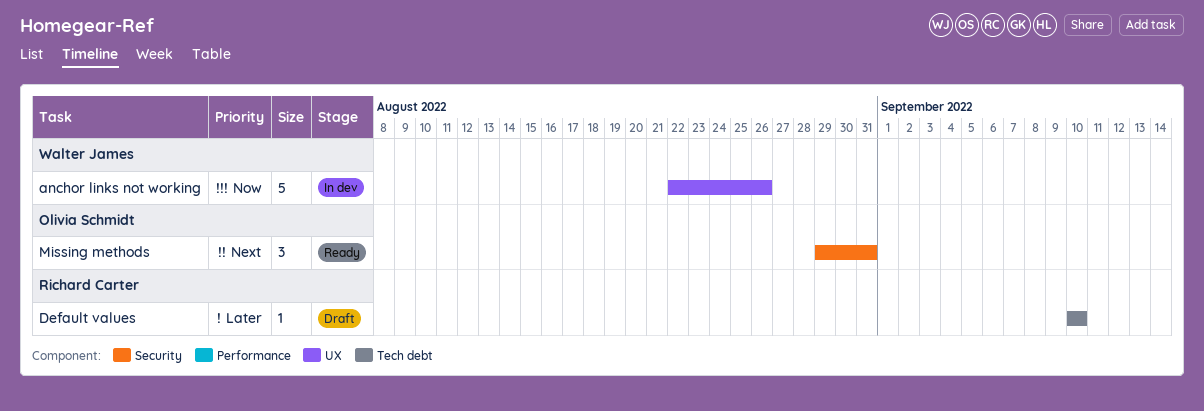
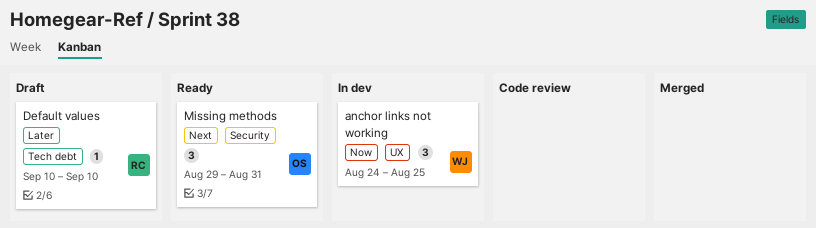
anchor links not working, estimate: 5 -> 3
anchor links not working, start: Aug 22 -> Aug 24
anchor links not working, due: Aug 26 -> Aug 25

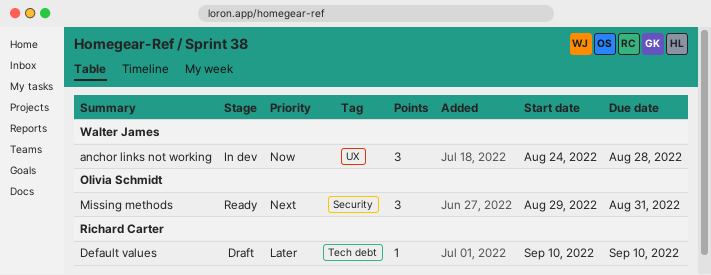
anchor links not working, due: Aug 25 -> Aug 28

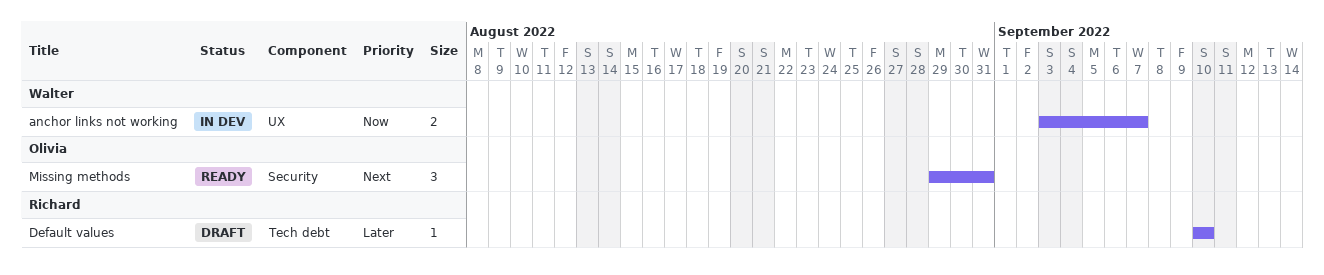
anchor links not working, estimate: 3 -> 2
anchor links not working, start: Aug 24 -> Sep 3
anchor links not working, due: Aug 28 -> Sep 7

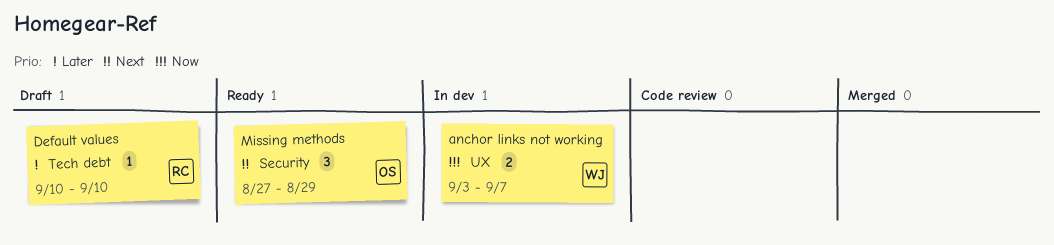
Missing methods, start: Aug 29 -> Aug 27
Missing methods, due: Aug 31 -> Aug 29

